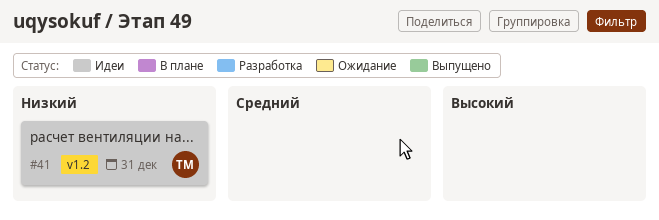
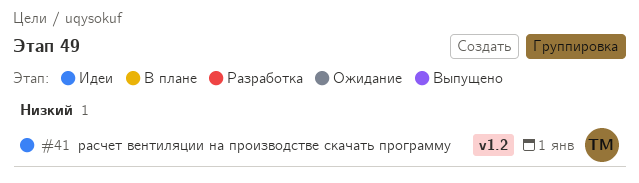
#41, due: Dec 31 -> Jan 1

